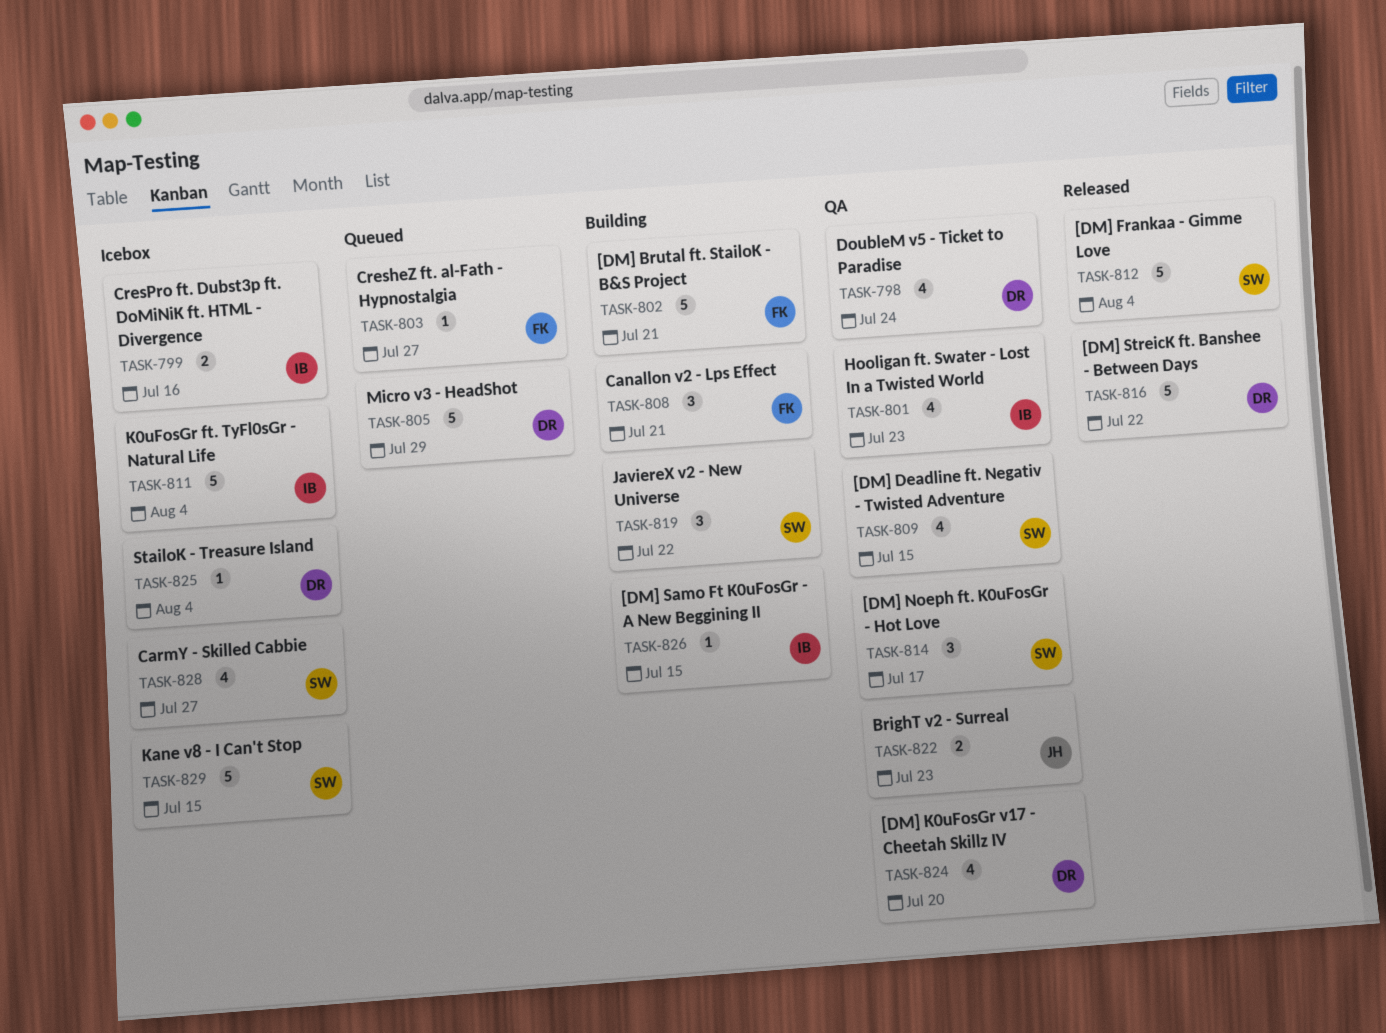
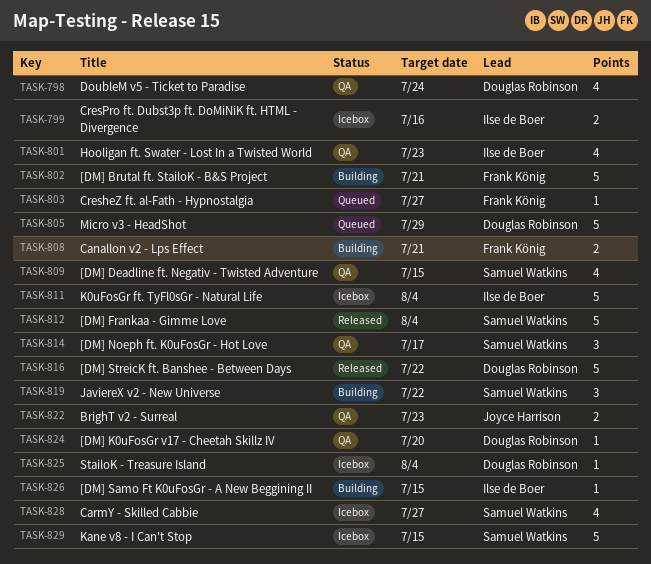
TASK-808, estimate: 3 -> 2
TASK-824, estimate: 4 -> 1

